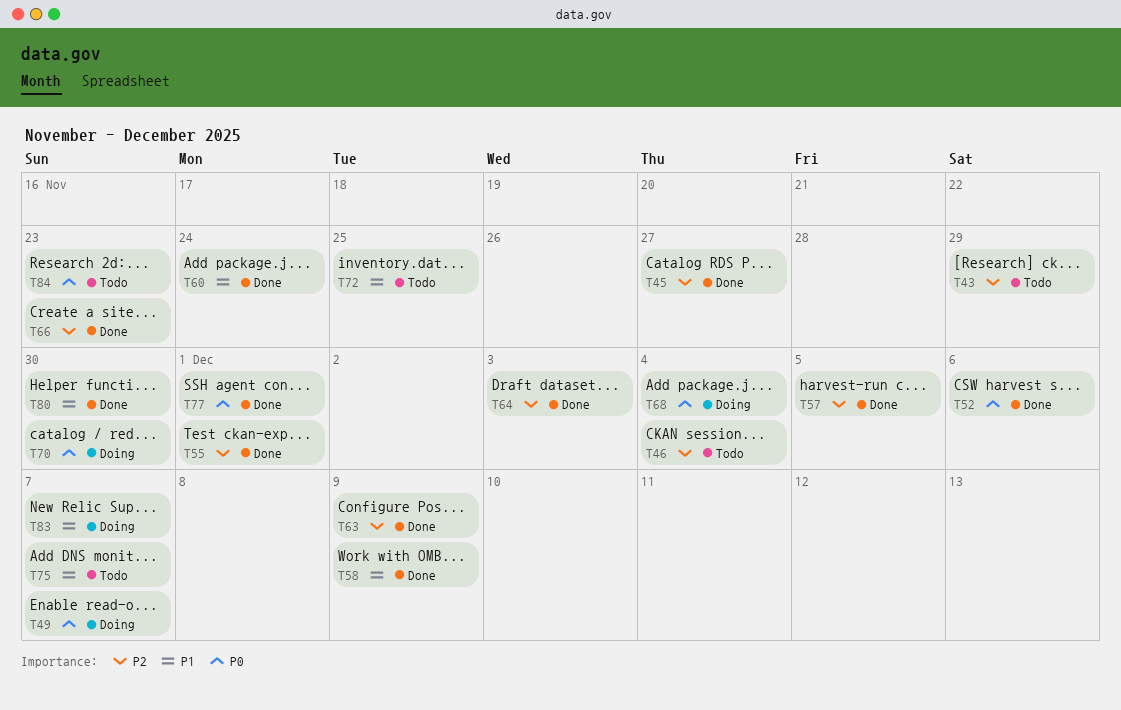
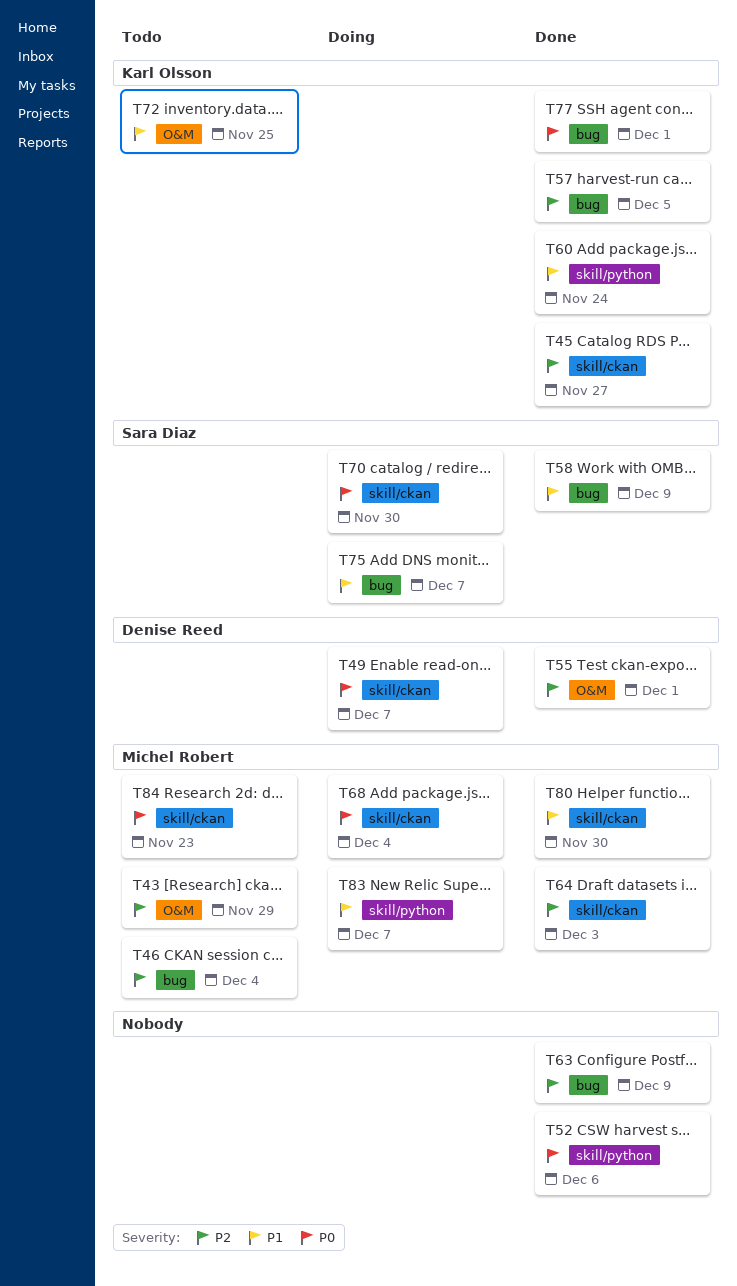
T66: present -> none
T75, status: Todo -> Doing

